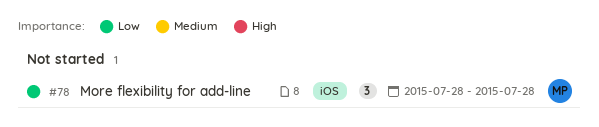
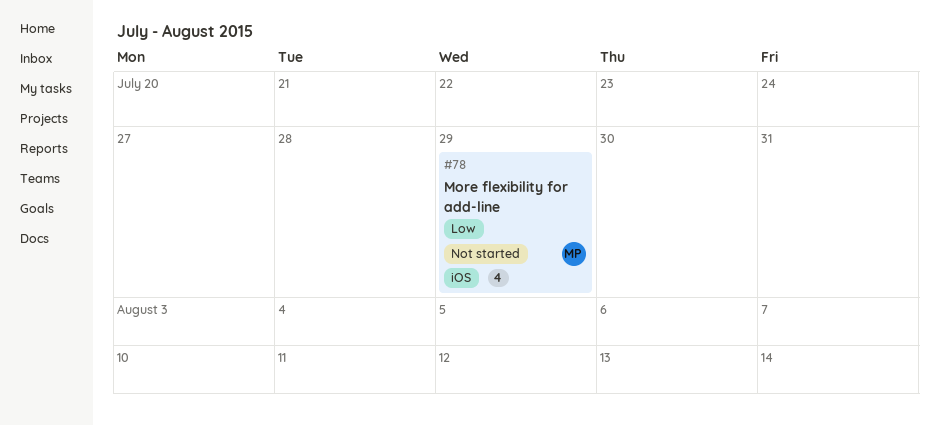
#78, estimate: 3 -> 4
#78, due: Jul 28 -> Jul 29

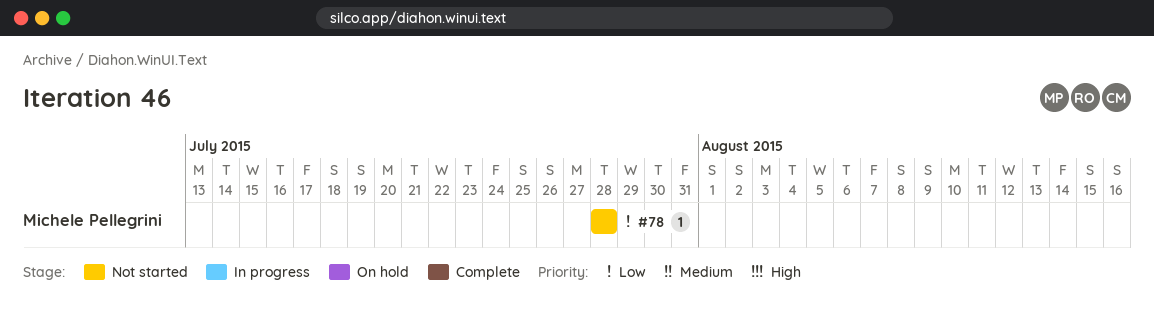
#78, estimate: 4 -> 1
#78, due: Jul 29 -> Jul 28

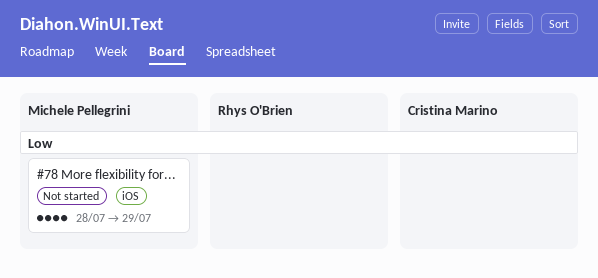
#78, estimate: 1 -> 4
#78, due: Jul 28 -> Jul 29

